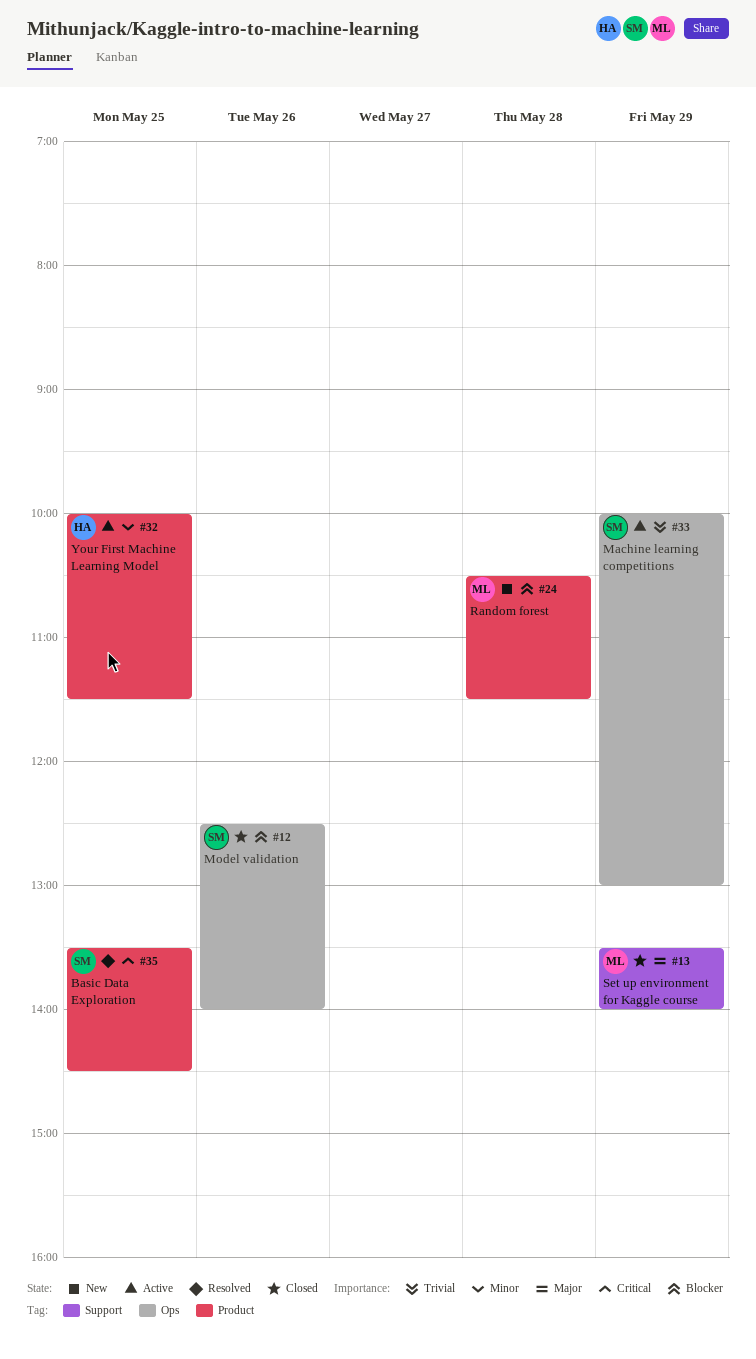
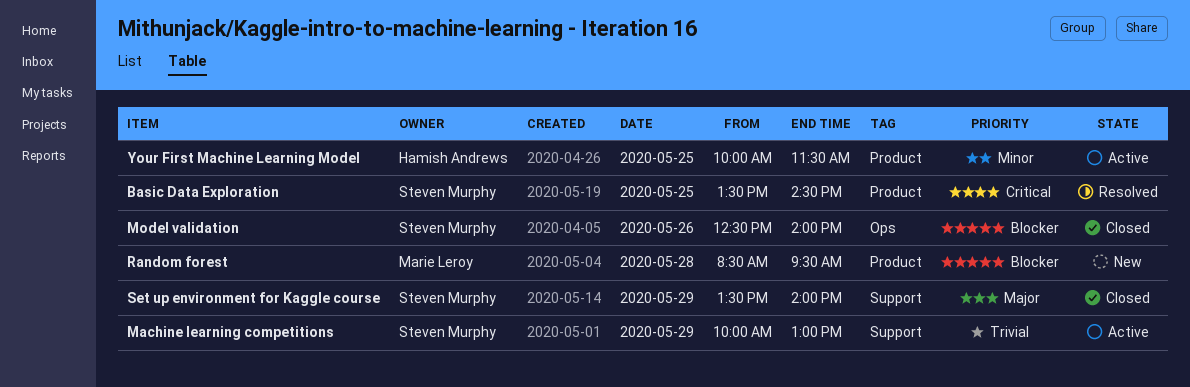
Machine learning competitions, label: Ops -> Support
Random forest, begins: 10:30 -> 08:30
Random forest, ends: 11:30 -> 09:30
Set up environment for Kaggle course, owner: Marie Leroy -> Steven Murphy

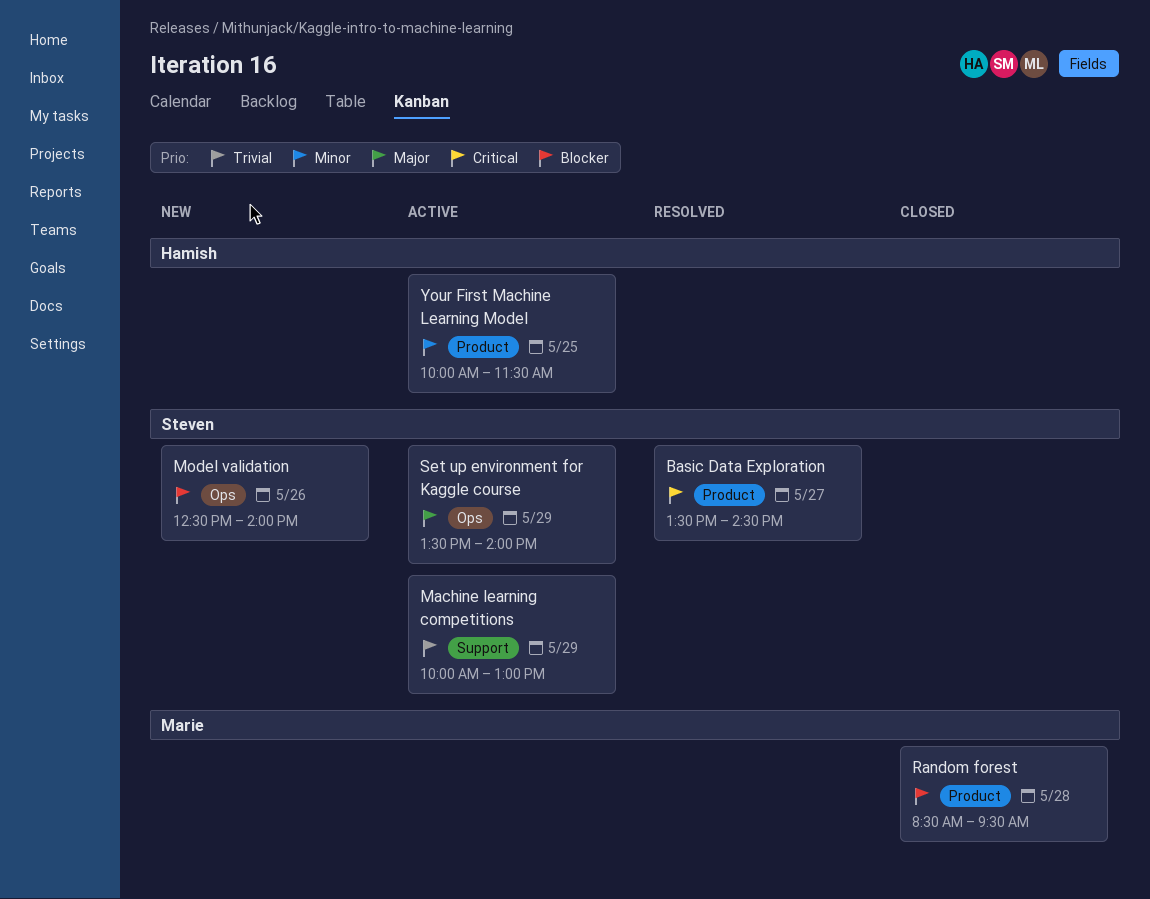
Basic Data Exploration, day: May 25 -> May 27
Model validation, status: Closed -> New
Random forest, status: New -> Closed
Set up environment for Kaggle course, status: Closed -> Active
Set up environment for Kaggle course, label: Support -> Ops

